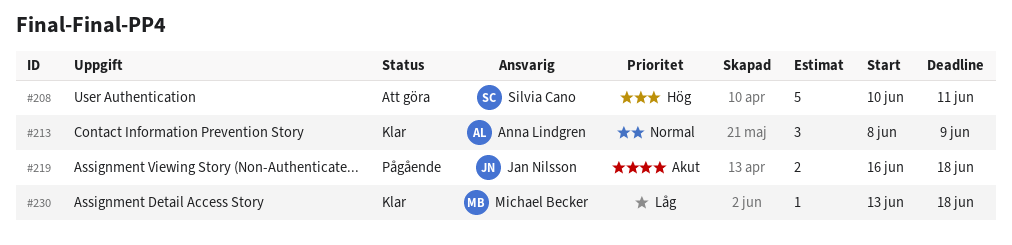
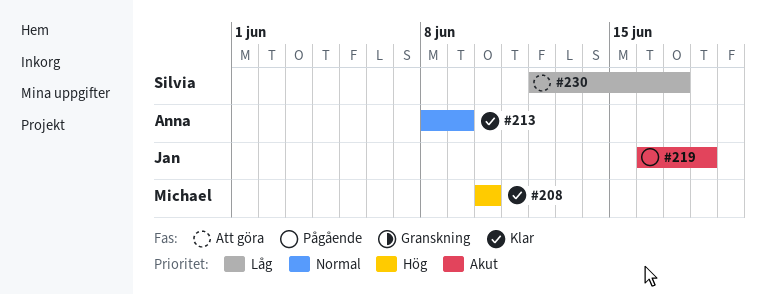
#208, status: Att göra -> Klar
#208, owner: Silvia Cano -> Michael Becker
#208, due: Jun 11 -> Jun 10
#230, status: Klar -> Att göra
#230, owner: Michael Becker -> Silvia Cano
#230, start: Jun 13 -> Jun 12
#230, due: Jun 18 -> Jun 17

